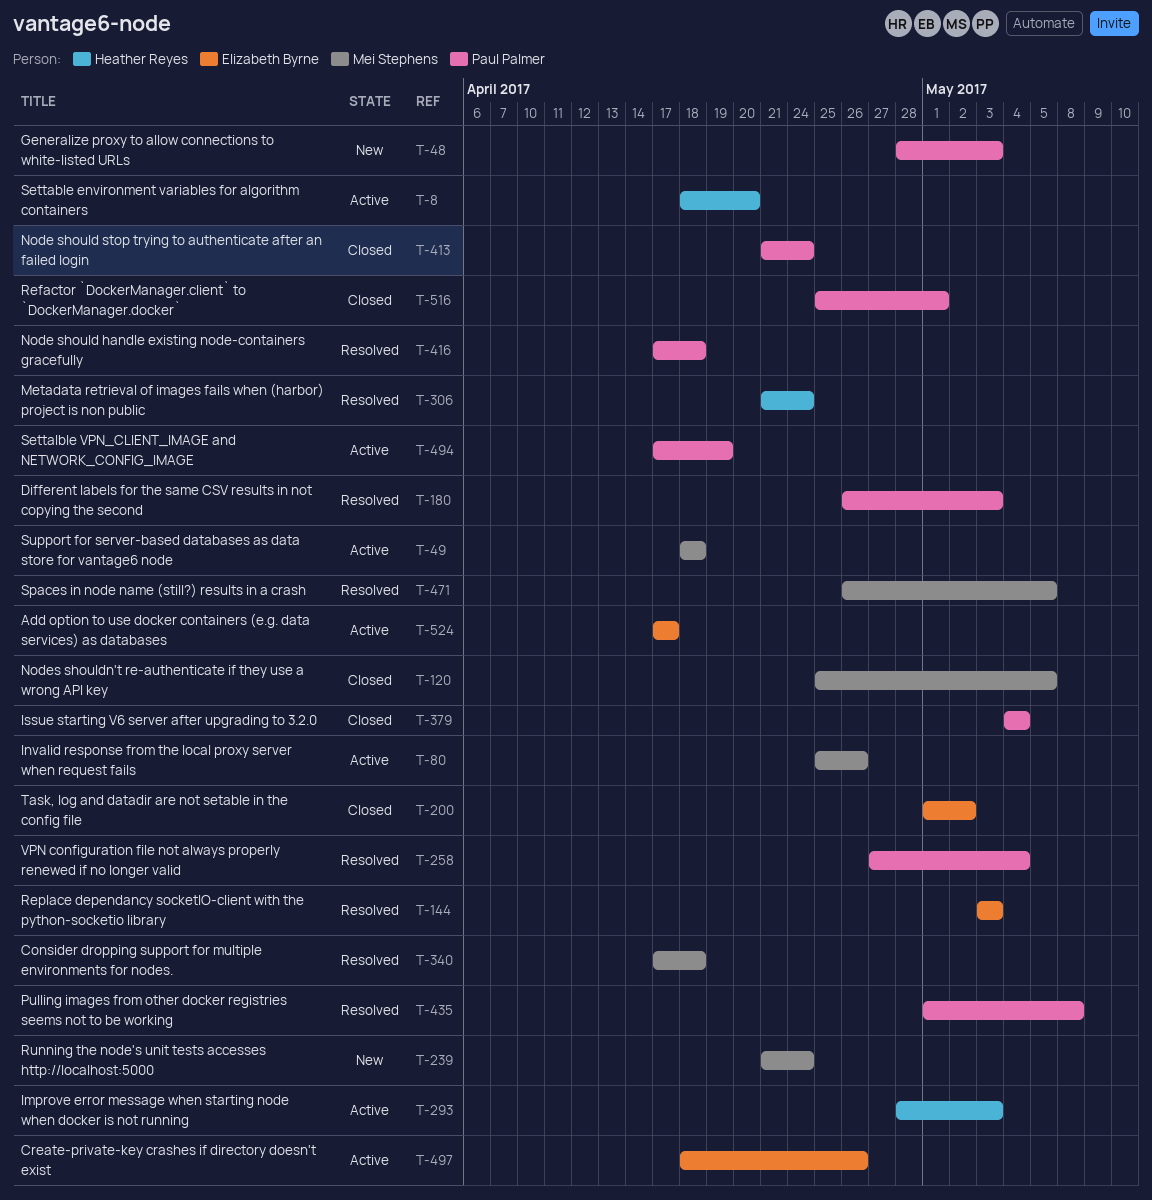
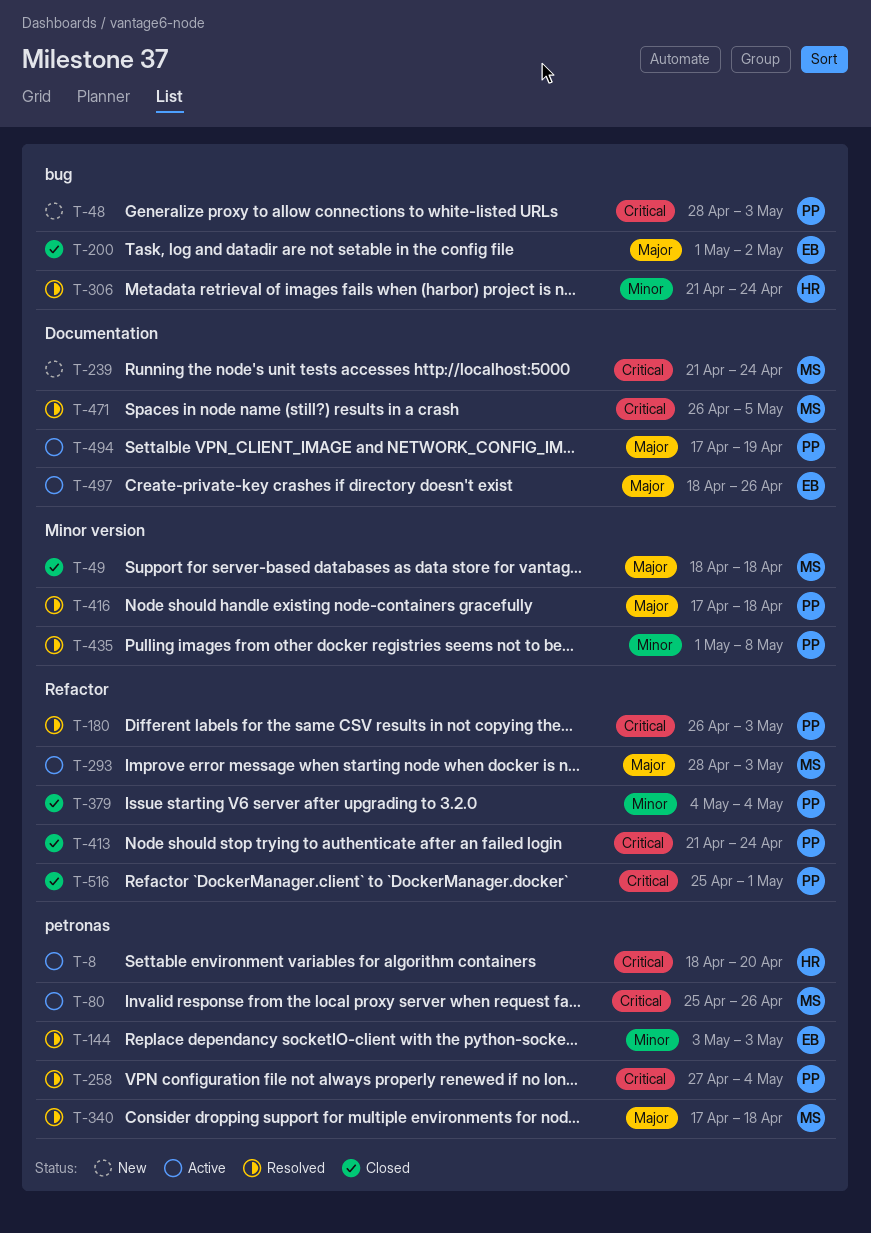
T-49, status: Active -> Closed
T-120: present -> none
T-293, owner: Heather Reyes -> Mei Stephens
T-524: present -> none

